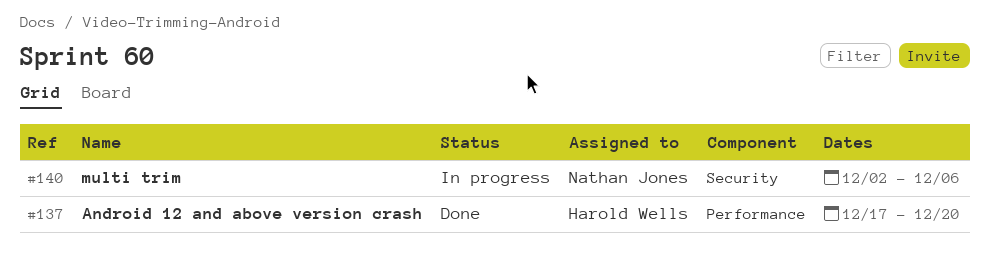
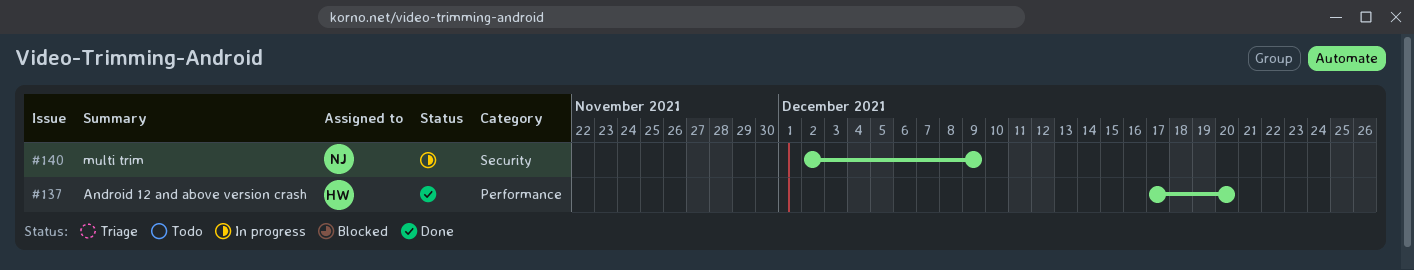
#140, due: Dec 6 -> Dec 9

